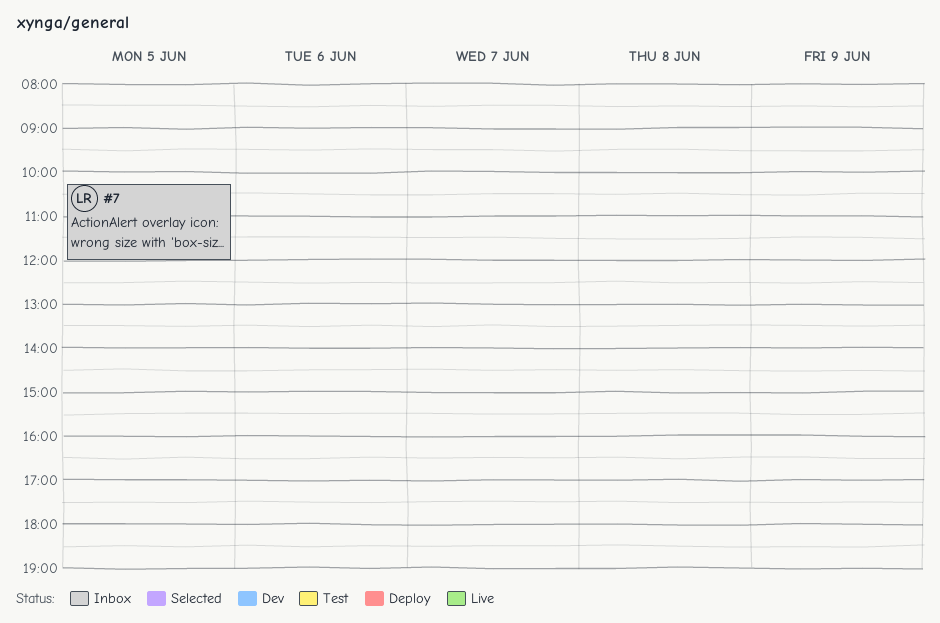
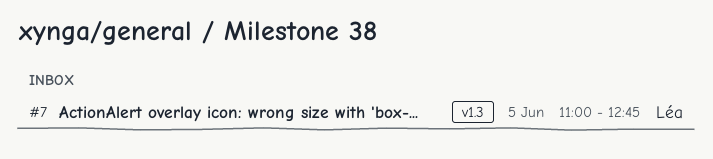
#7, begins: 10:15 -> 11:00
#7, ends: 12:00 -> 12:45

